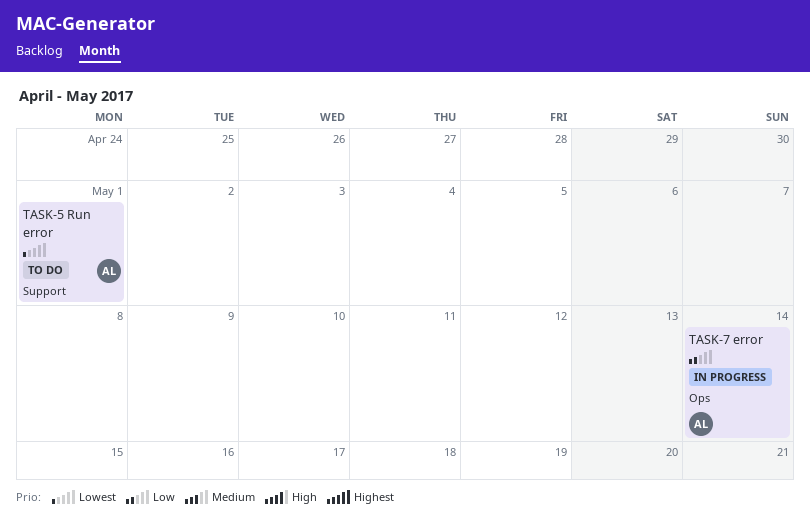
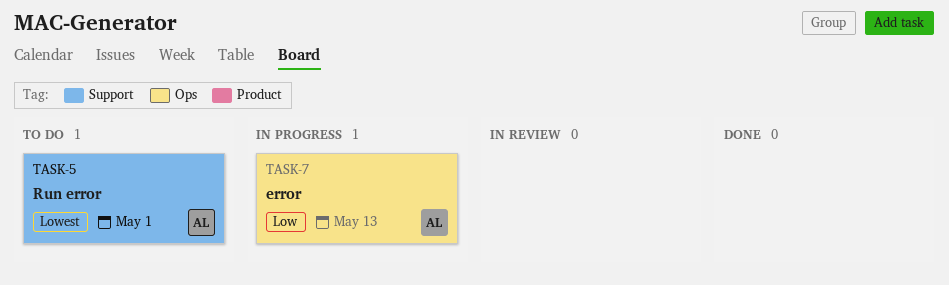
TASK-7, due: May 14 -> May 13

